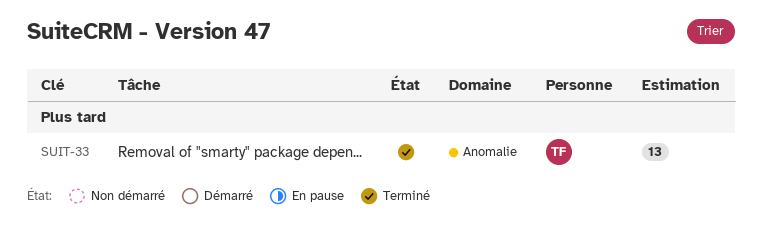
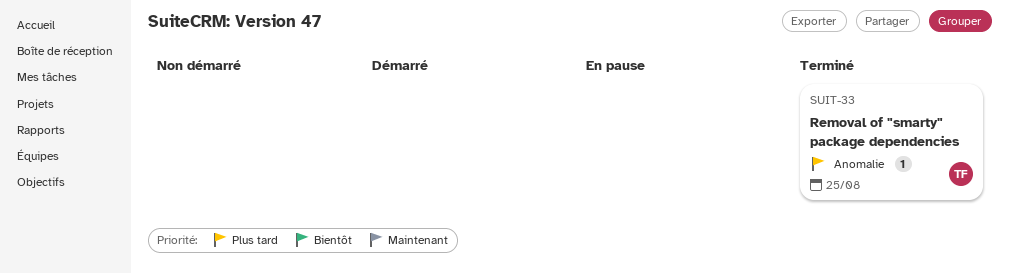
SUIT-33, estimate: 13 -> 1

